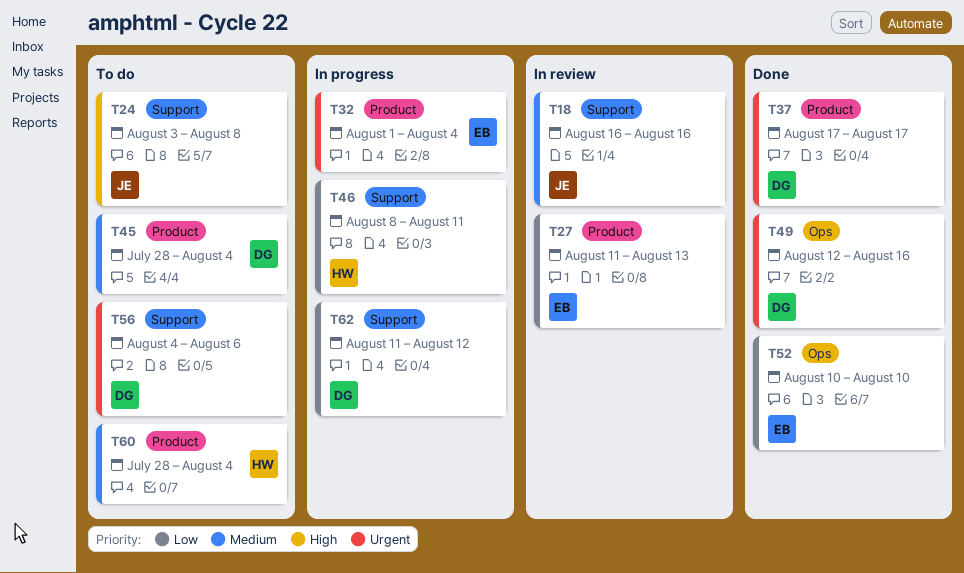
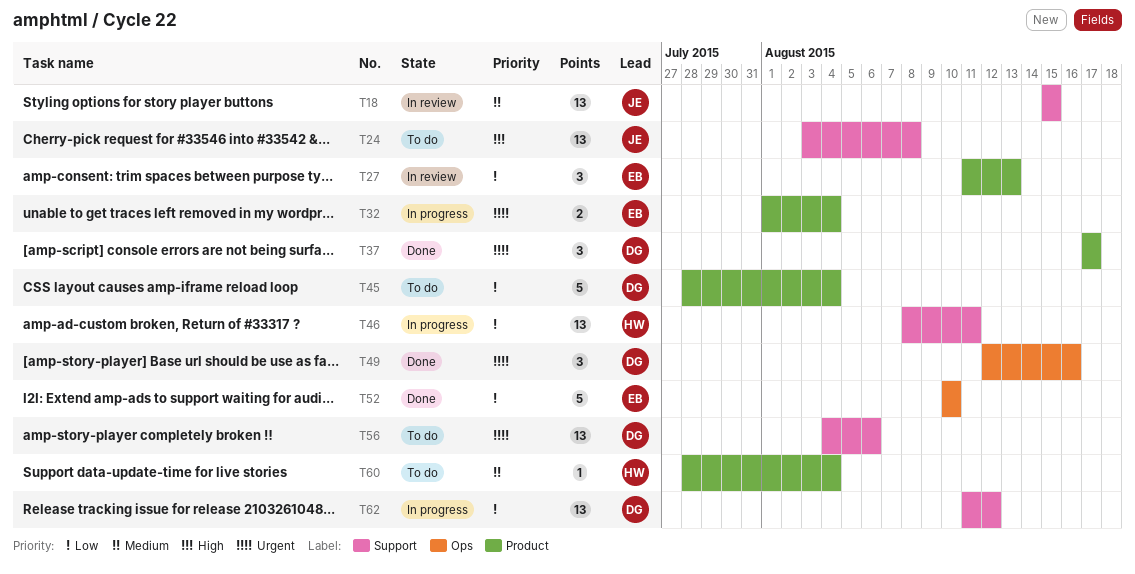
T18, start: Aug 16 -> Aug 15
T18, due: Aug 16 -> Aug 15
T45, priority: Medium -> Low

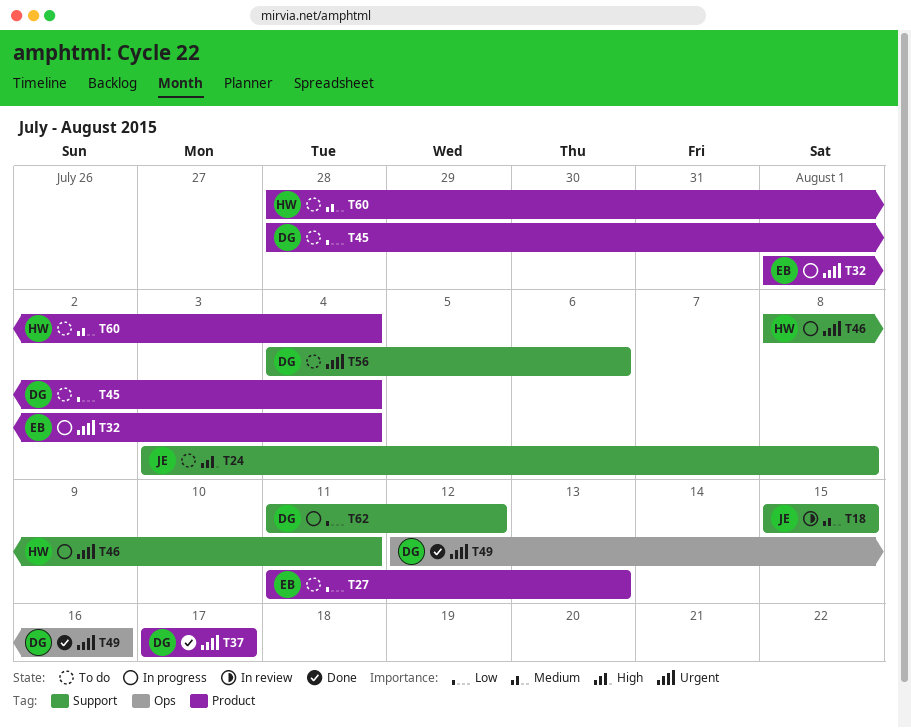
T27, status: In review -> To do
T46, priority: Low -> Urgent
T52: present -> none

